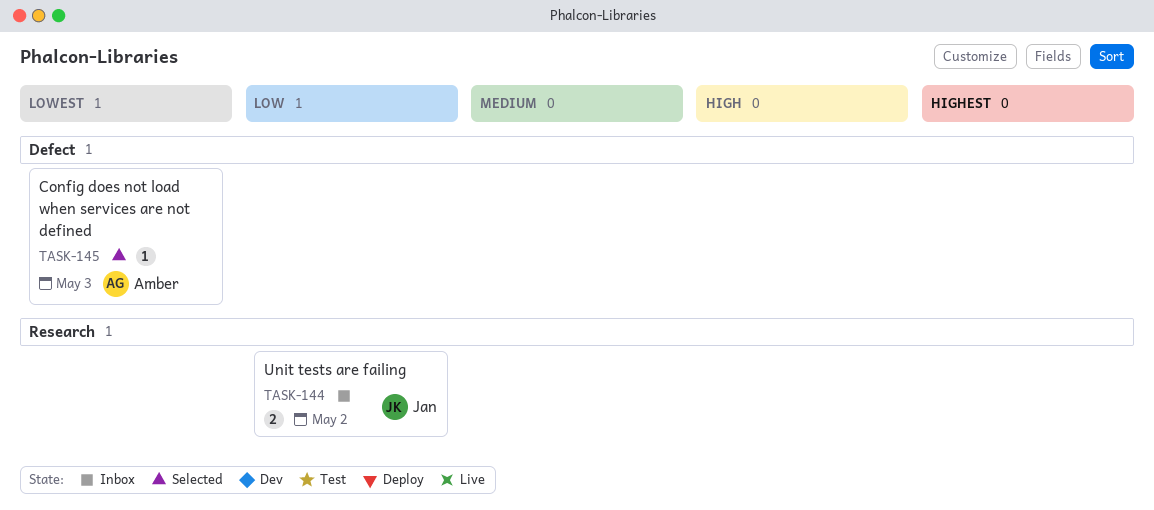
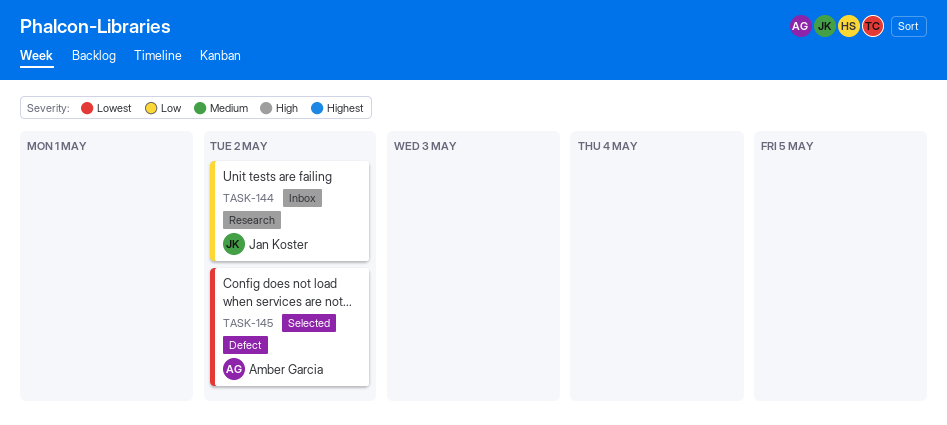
TASK-145, due: May 3 -> May 2

